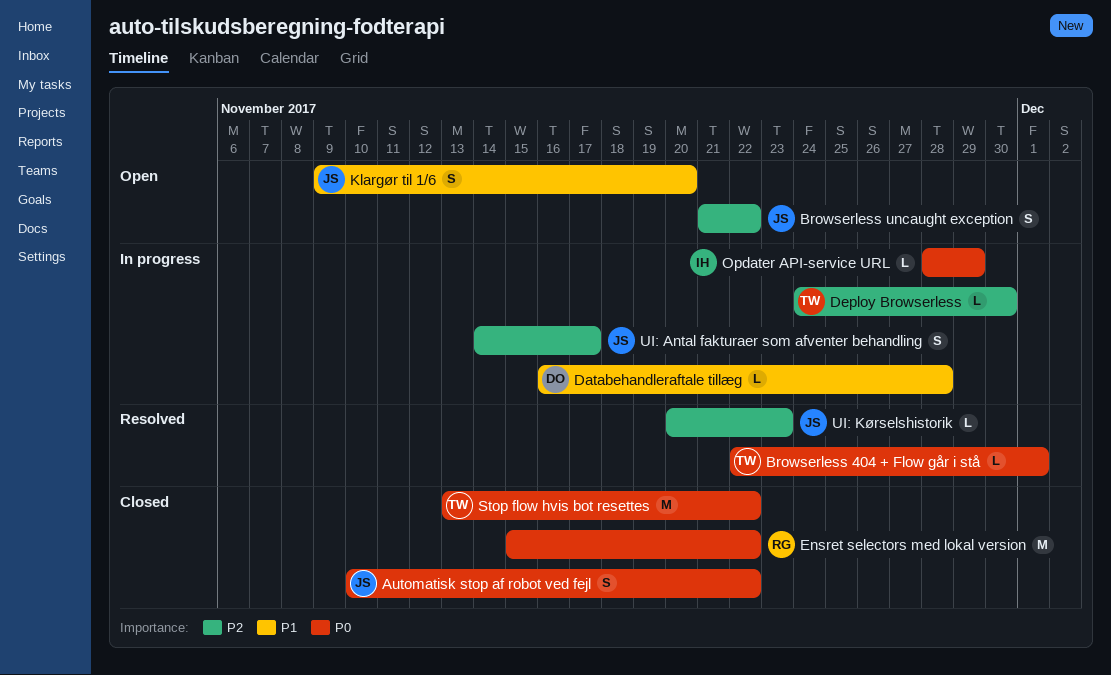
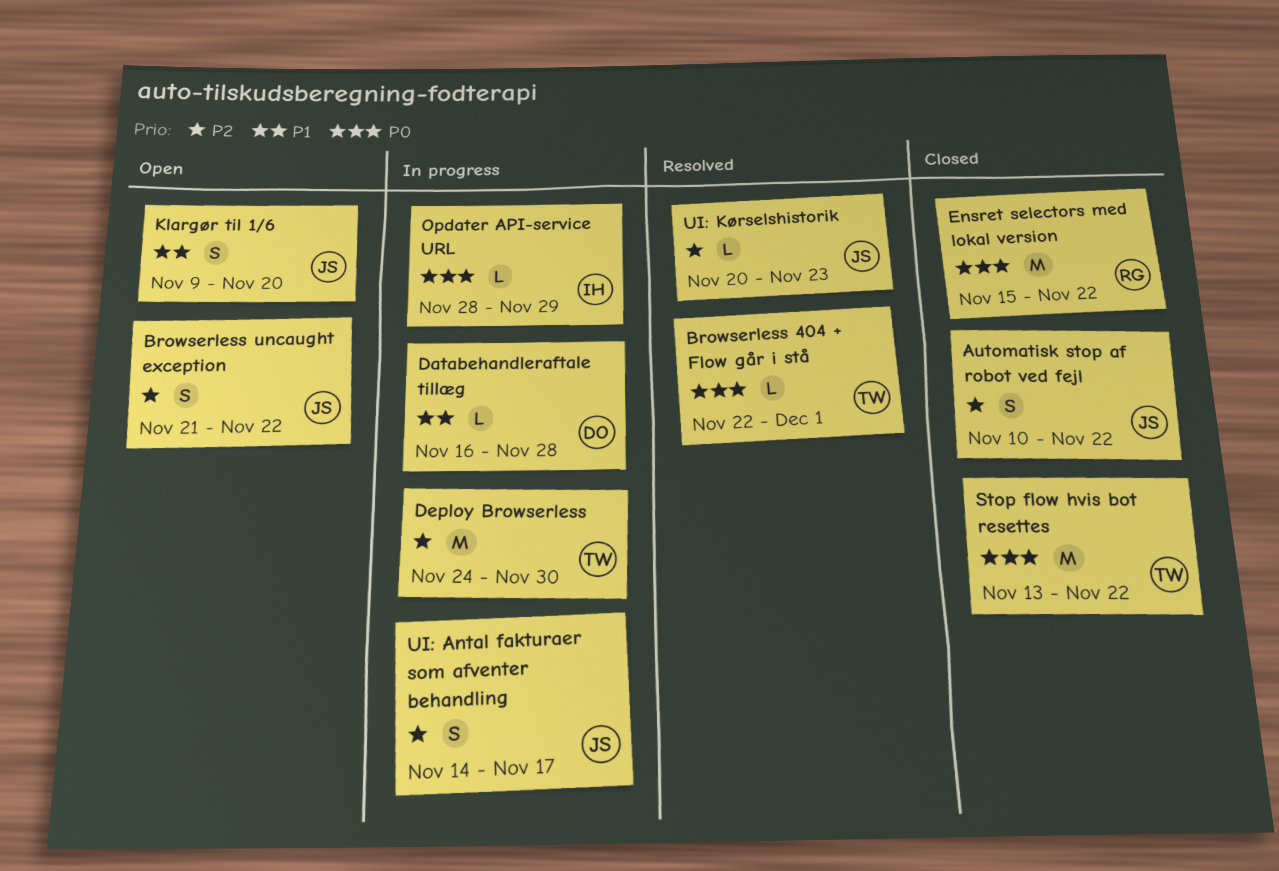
Automatisk stop af robot ved fejl, priority: P0 -> P2
Deploy Browserless, estimate: L -> M

